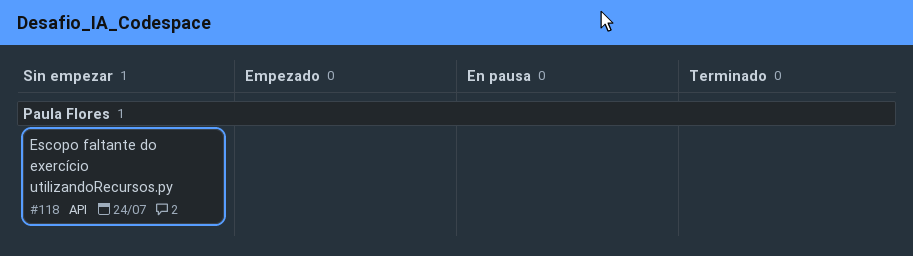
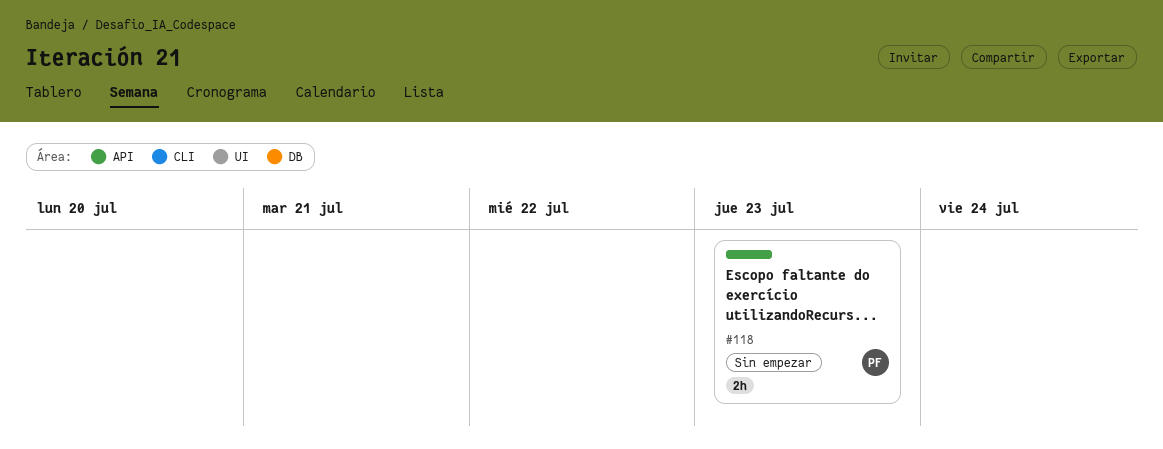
#118, due: Jul 24 -> Jul 23

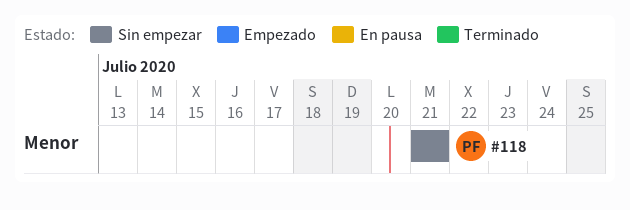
#118, due: Jul 23 -> Jul 21

